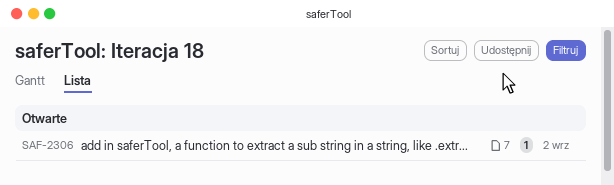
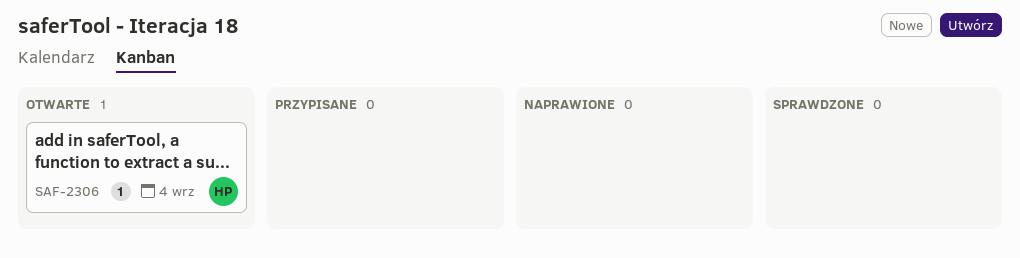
SAF-2306, due: Sep 2 -> Sep 4

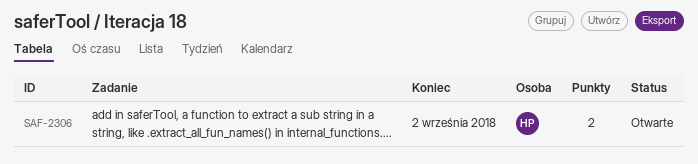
SAF-2306, estimate: 1 -> 2
SAF-2306, due: Sep 4 -> Sep 2

